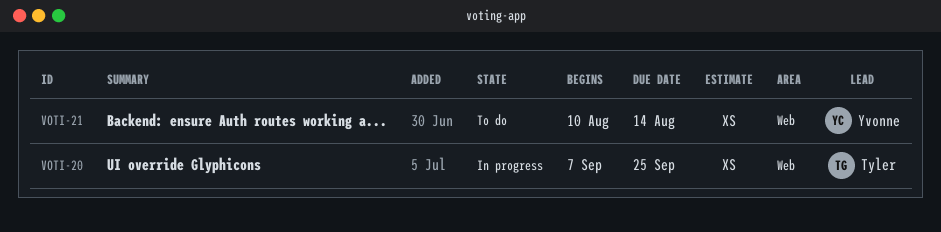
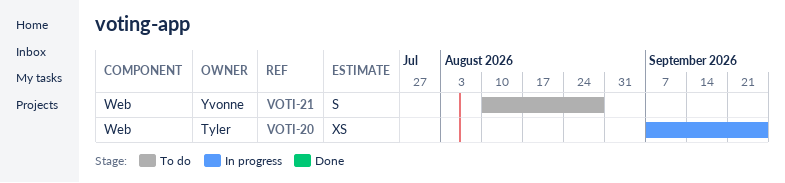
VOTI-21, estimate: XS -> S
VOTI-21, due: Aug 14 -> Aug 28

